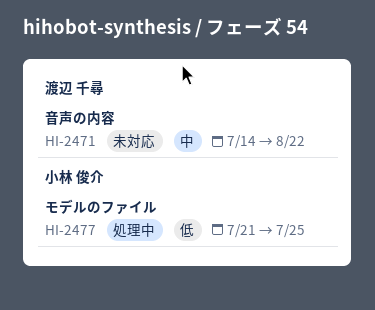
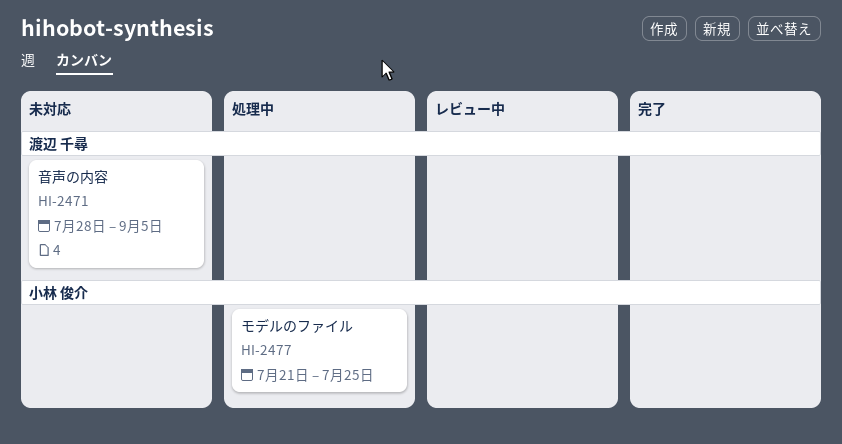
HI-2471, start: Jul 14 -> Jul 28
HI-2471, due: Aug 22 -> Sep 5

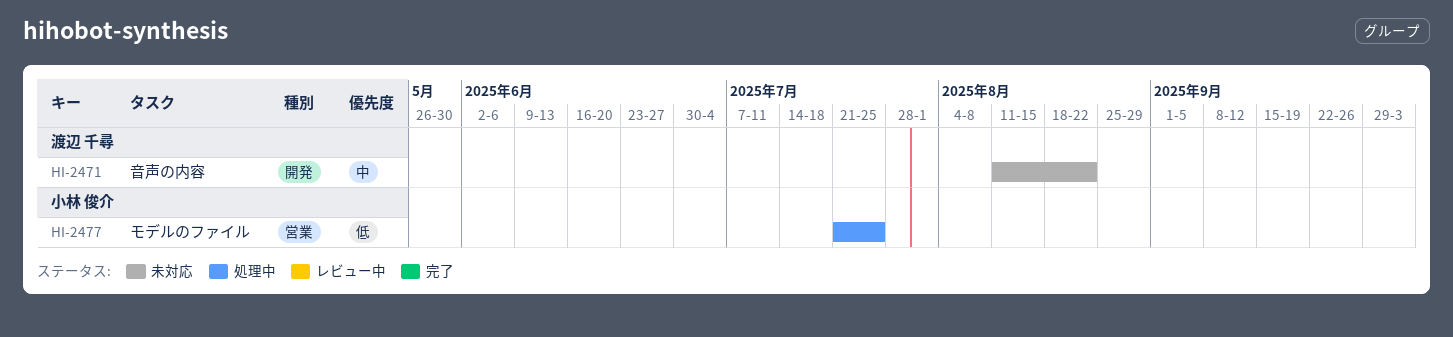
HI-2471, start: Jul 28 -> Aug 11
HI-2471, due: Sep 5 -> Aug 22

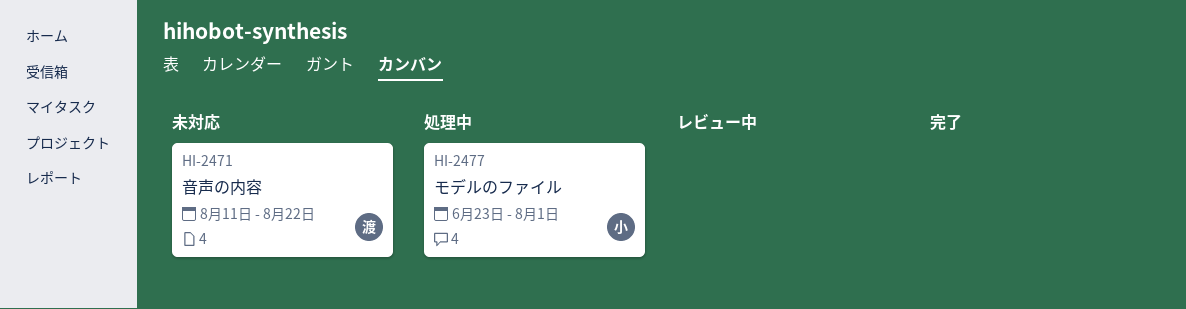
HI-2477, start: Jul 21 -> Jun 23
HI-2477, due: Jul 25 -> Aug 1

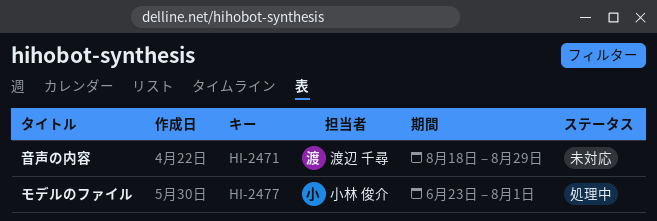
HI-2471, start: Aug 11 -> Aug 18
HI-2471, due: Aug 22 -> Aug 29

